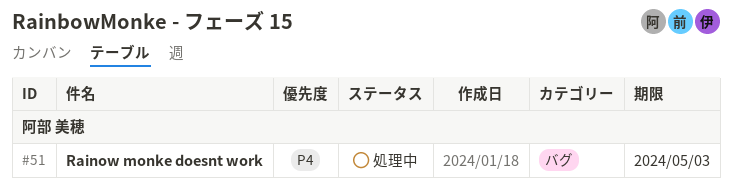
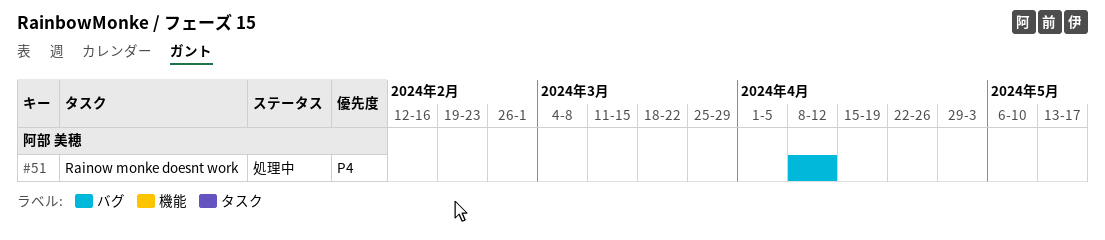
#51, due: May 3 -> Apr 12

